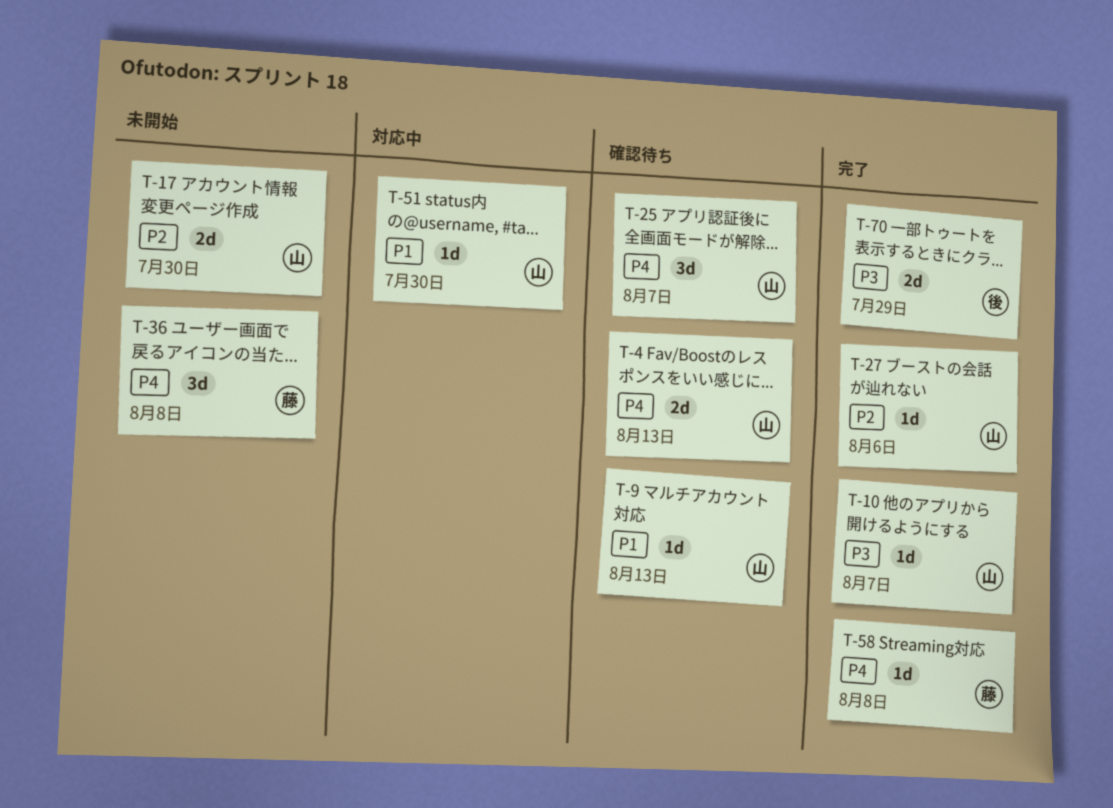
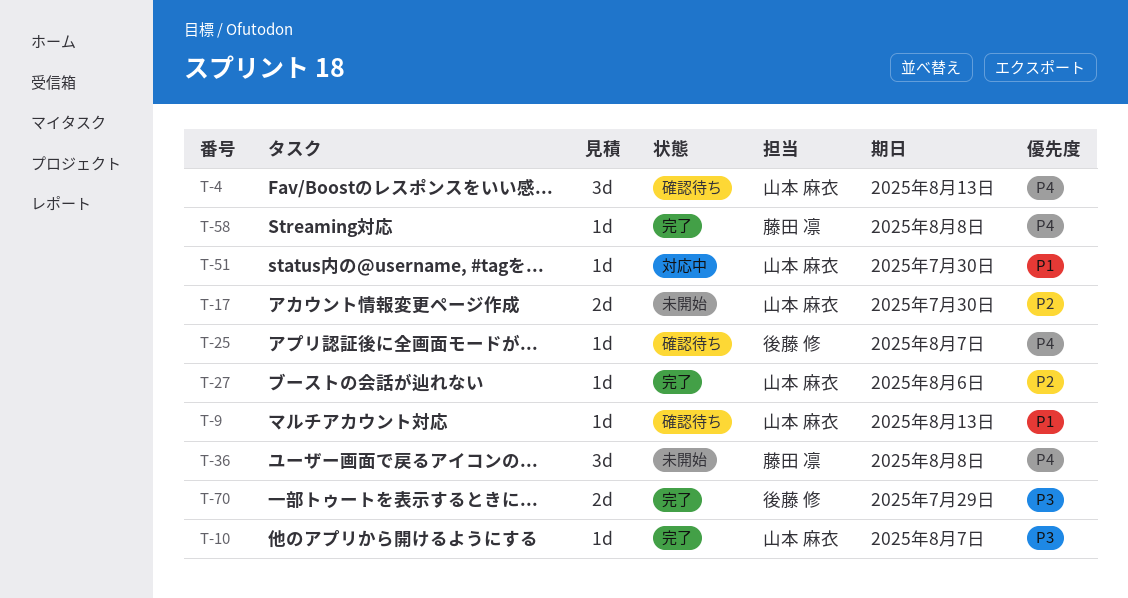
T-4, estimate: 2d -> 3d
T-25, owner: 山本 麻衣 -> 後藤 修
T-25, estimate: 3d -> 1d

